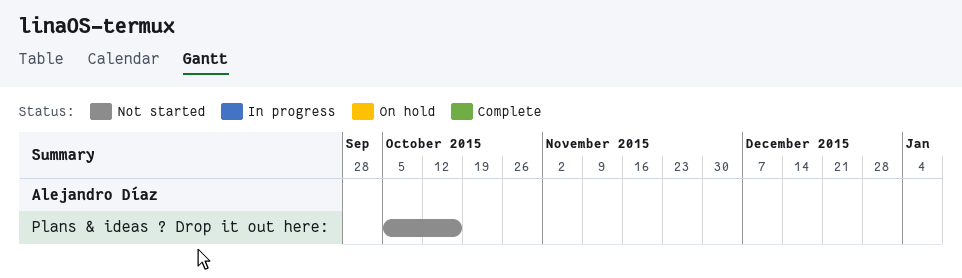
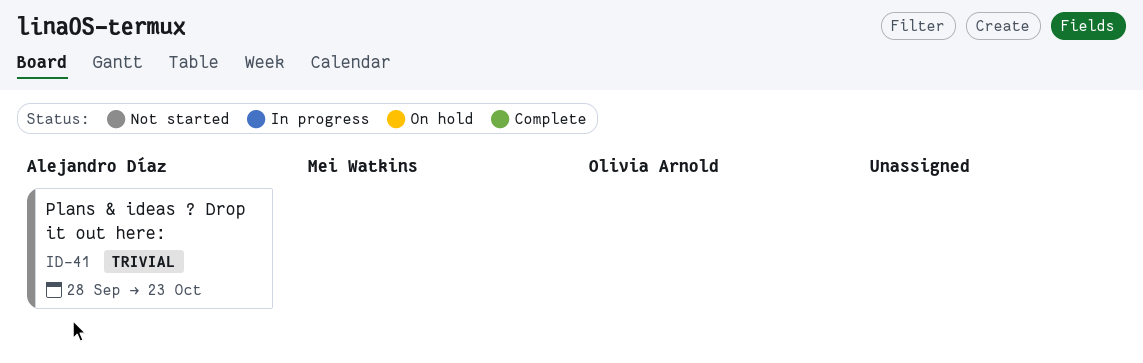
Plans & ideas ? Drop it out here:, start: Oct 5 -> Sep 28
Plans & ideas ? Drop it out here:, due: Oct 16 -> Oct 23

